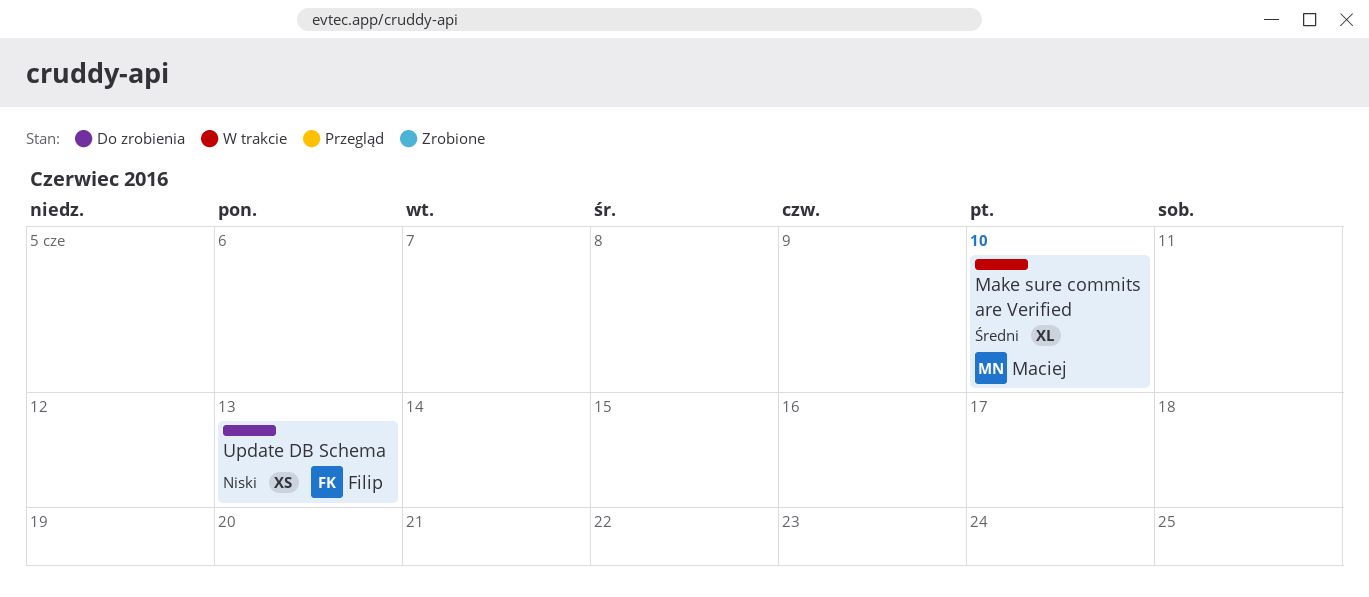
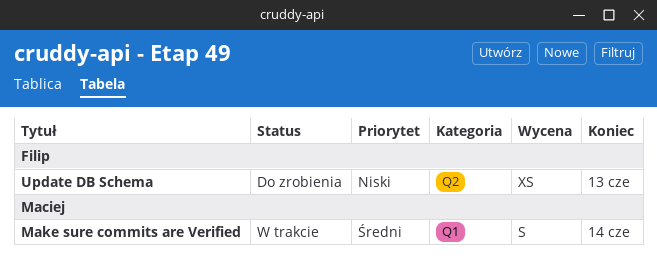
Make sure commits are Verified, estimate: XL -> S
Make sure commits are Verified, due: Jun 10 -> Jun 14

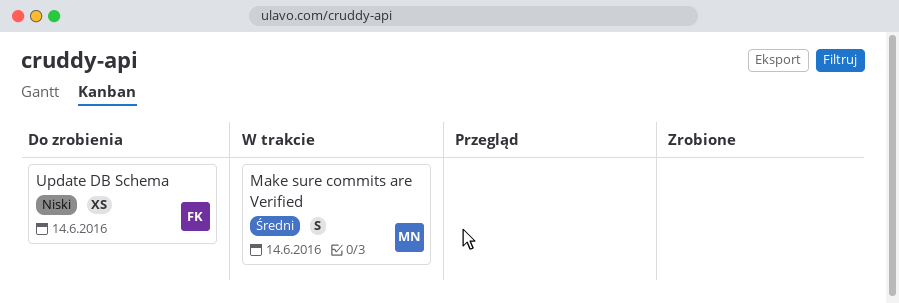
Update DB Schema, due: Jun 13 -> Jun 14

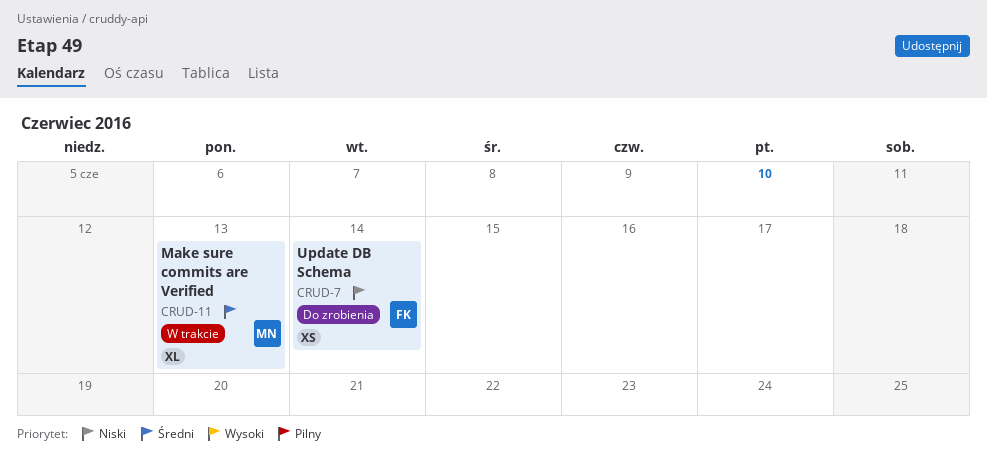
Make sure commits are Verified, estimate: S -> XL
Make sure commits are Verified, due: Jun 14 -> Jun 13

